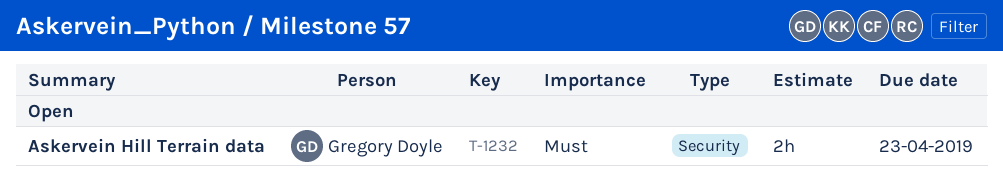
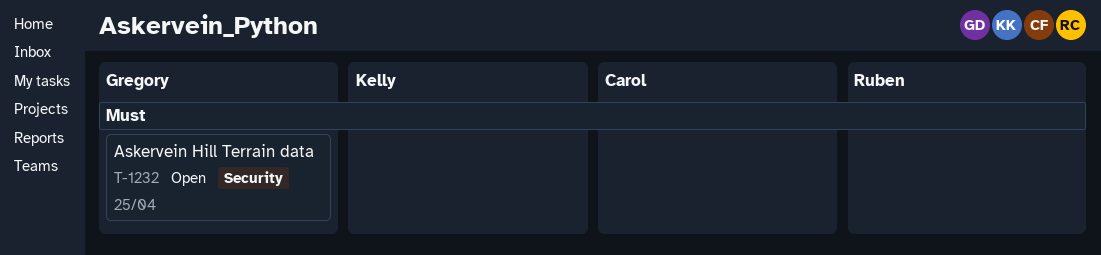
T-1232, due: Apr 23 -> Apr 25

